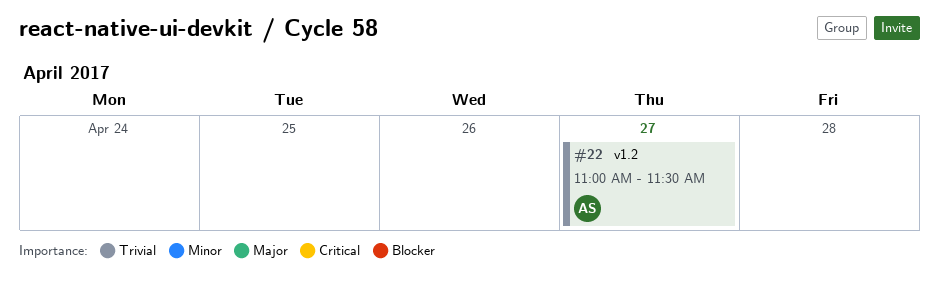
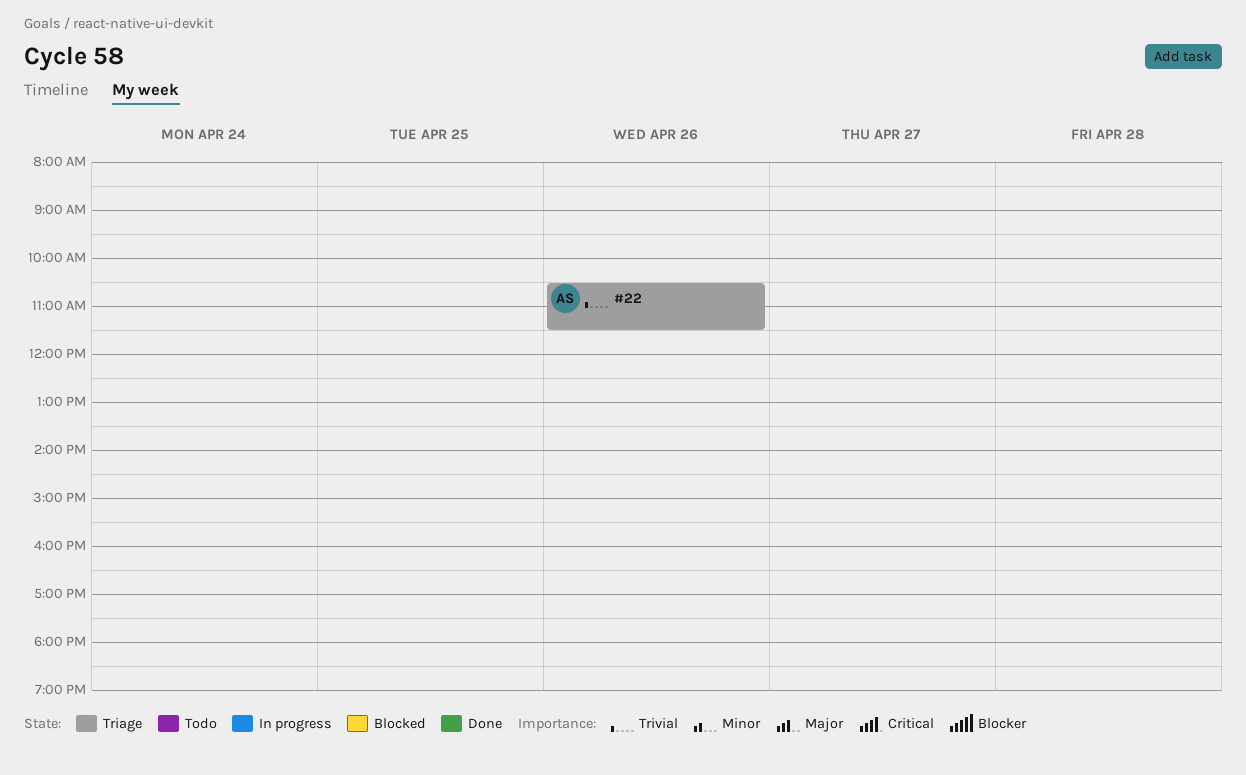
#22, day: Apr 27 -> Apr 26
#22, begins: 11:00 -> 10:30

